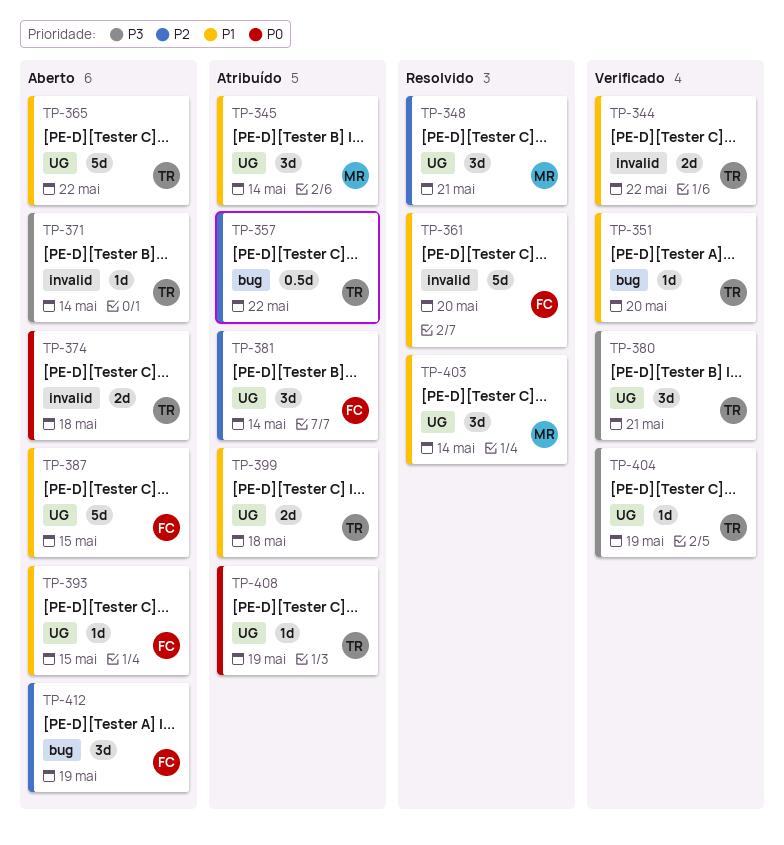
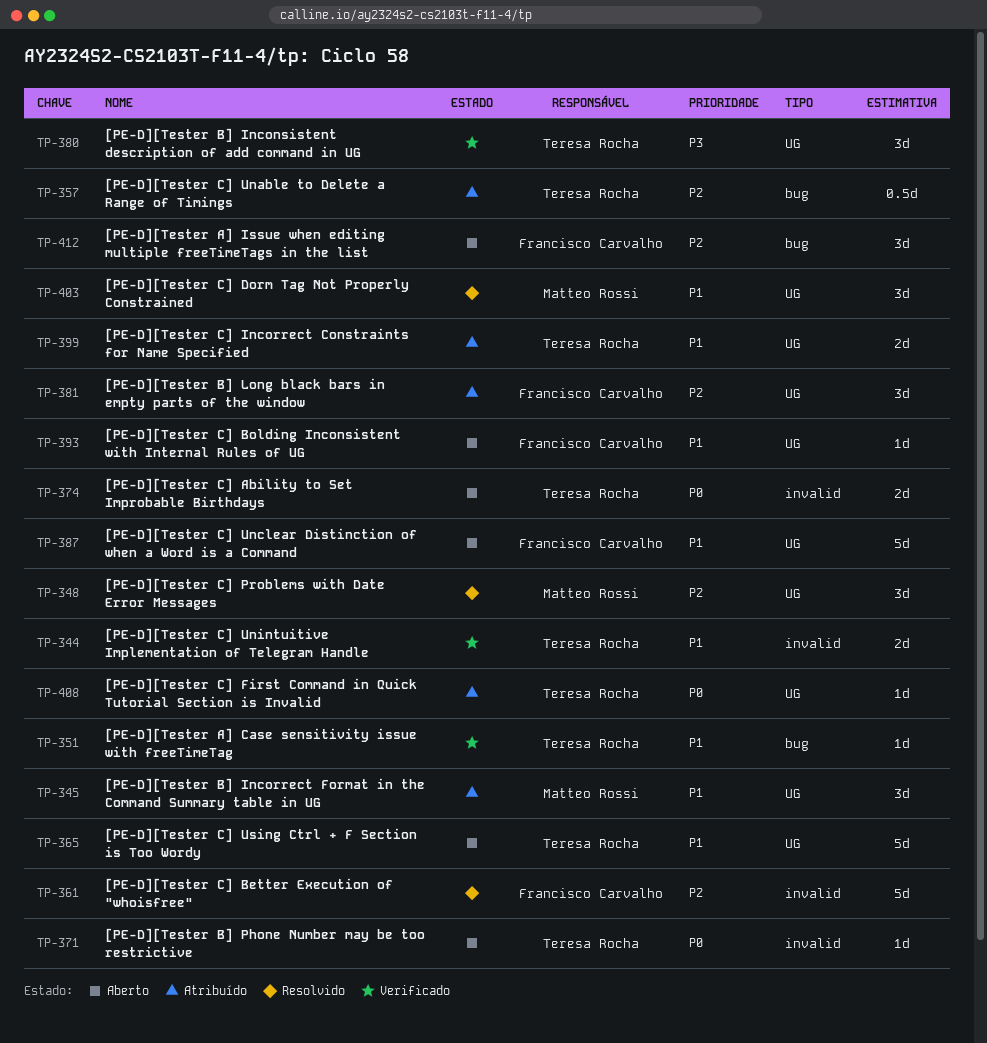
TP-361, priority: P1 -> P2
TP-371, priority: P3 -> P0
TP-404: present -> none

